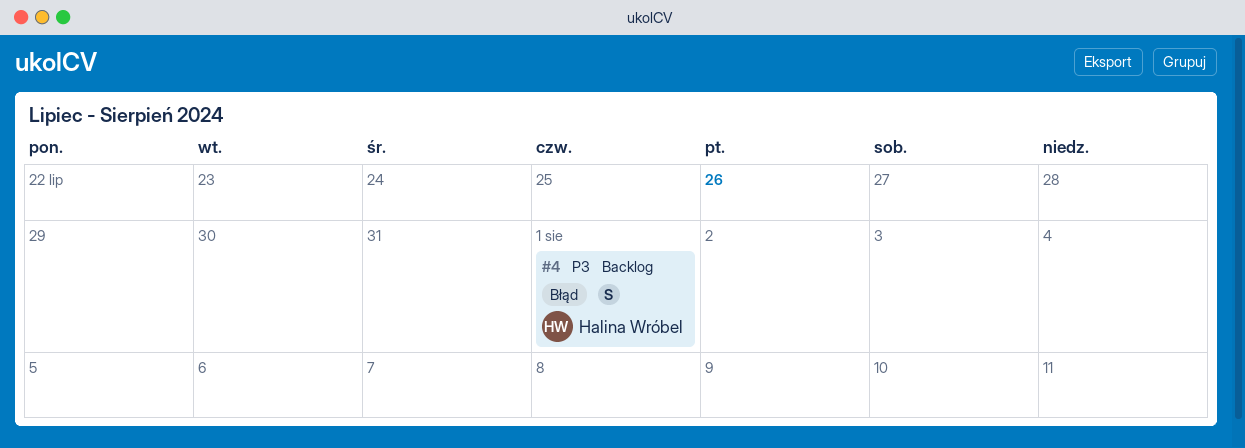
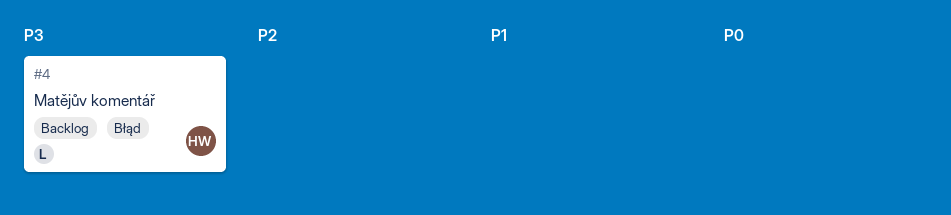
#4, estimate: S -> L

